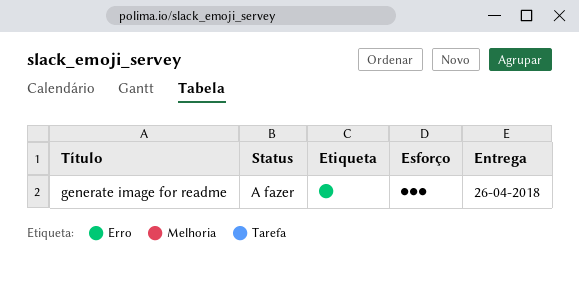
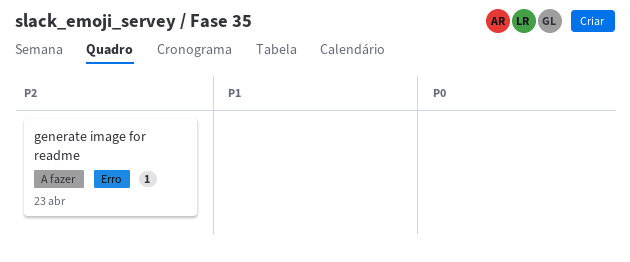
generate image for readme, estimate: 3 -> 1
generate image for readme, due: Apr 26 -> Apr 23

